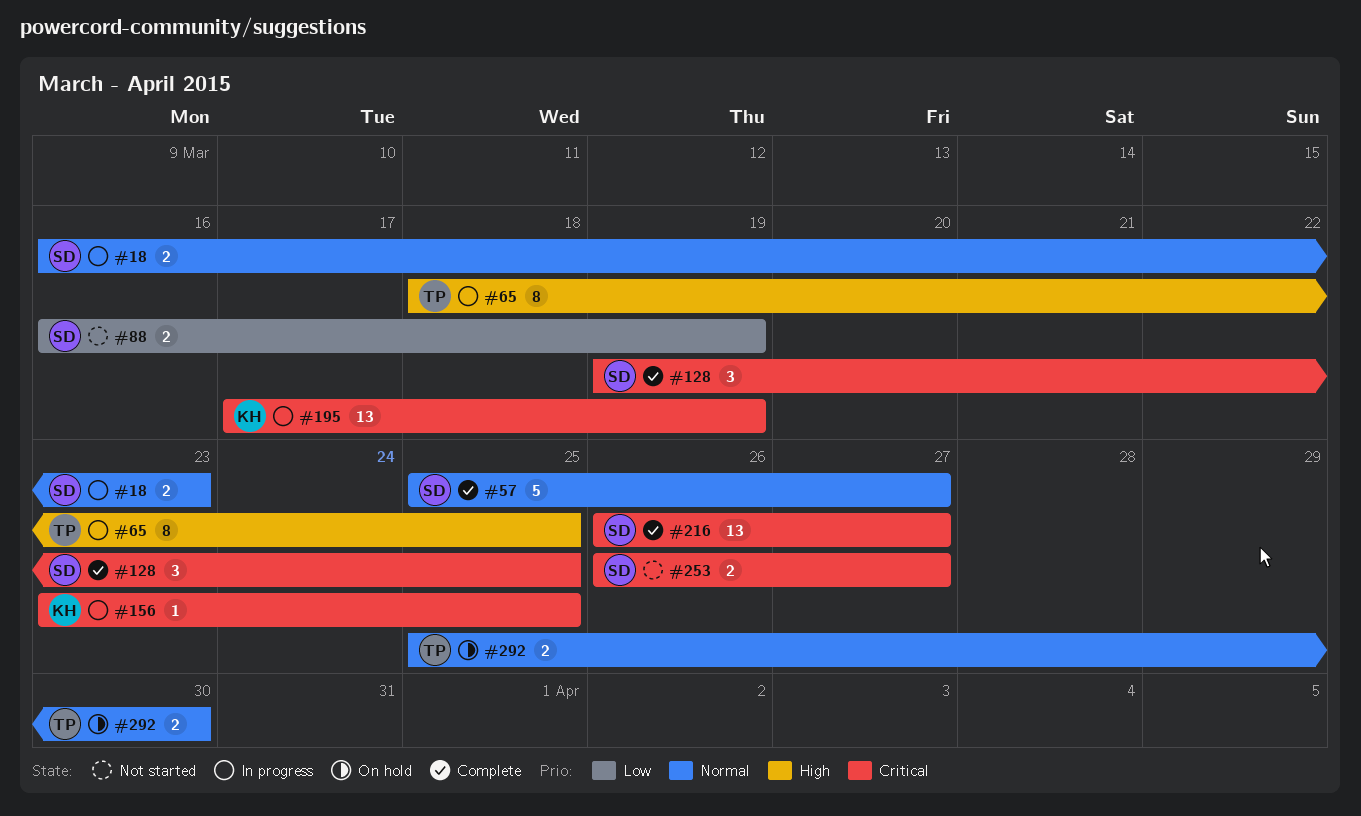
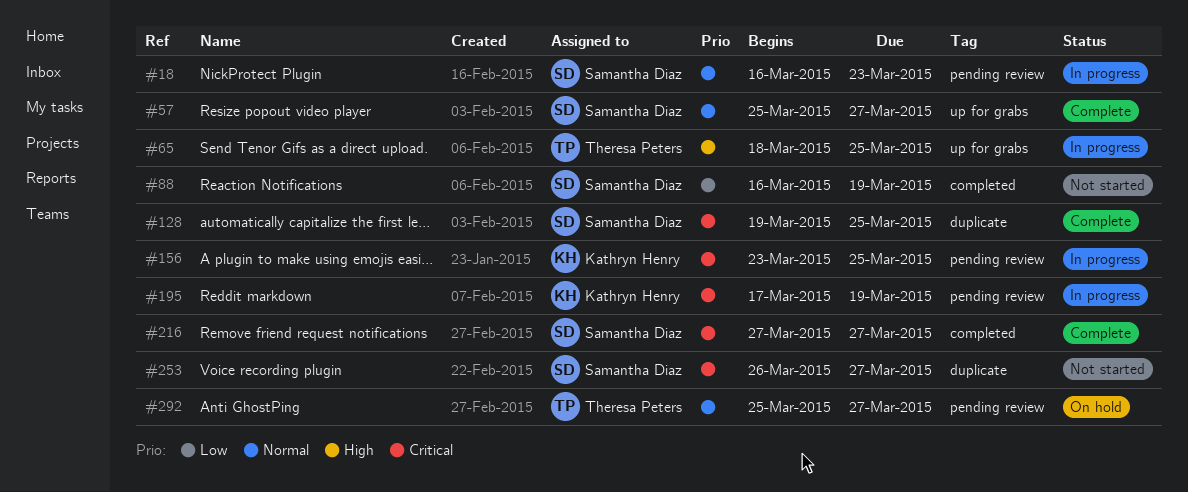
#216, start: Mar 26 -> Mar 27
#292, due: Mar 30 -> Mar 27

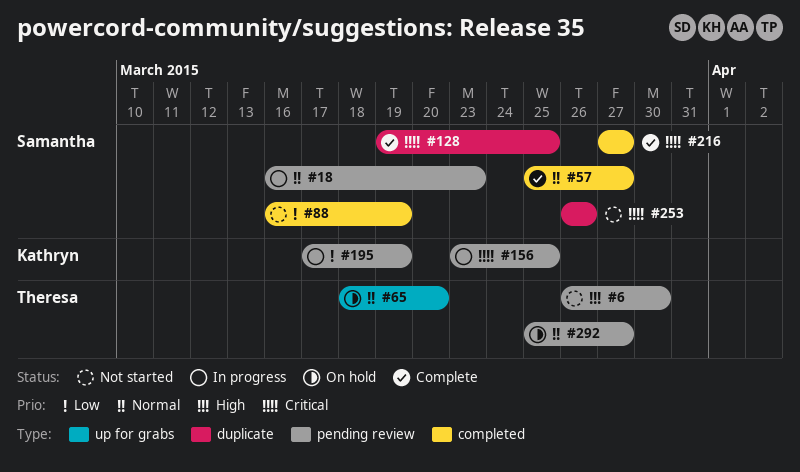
#6: none -> present
#57, label: up for grabs -> completed
#65, status: In progress -> On hold
#65, priority: High -> Normal
#65, due: Mar 25 -> Mar 20
#195, priority: Critical -> Low
#253, due: Mar 27 -> Mar 26

